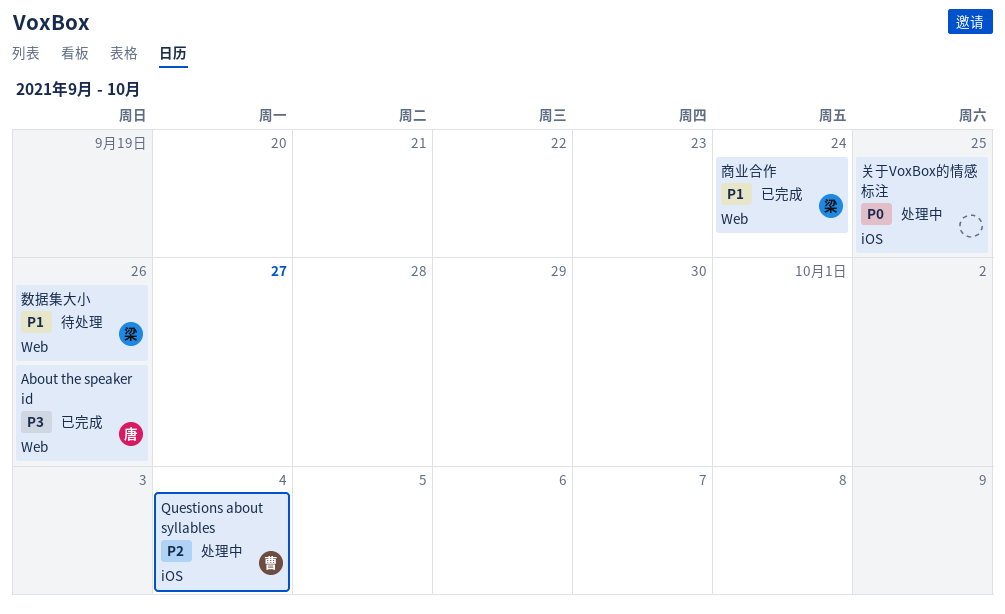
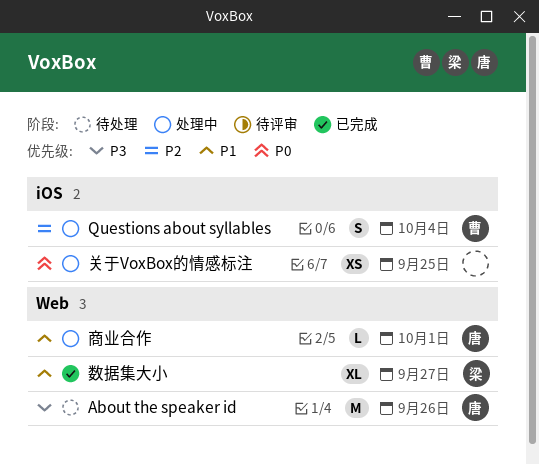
About the speaker id, status: 已完成 -> 待处理
商业合作, status: 已完成 -> 处理中
商业合作, owner: 梁 -> 唐
商业合作, due: Sep 24 -> Oct 1
数据集大小, status: 待处理 -> 已完成
数据集大小, due: Sep 26 -> Sep 27

